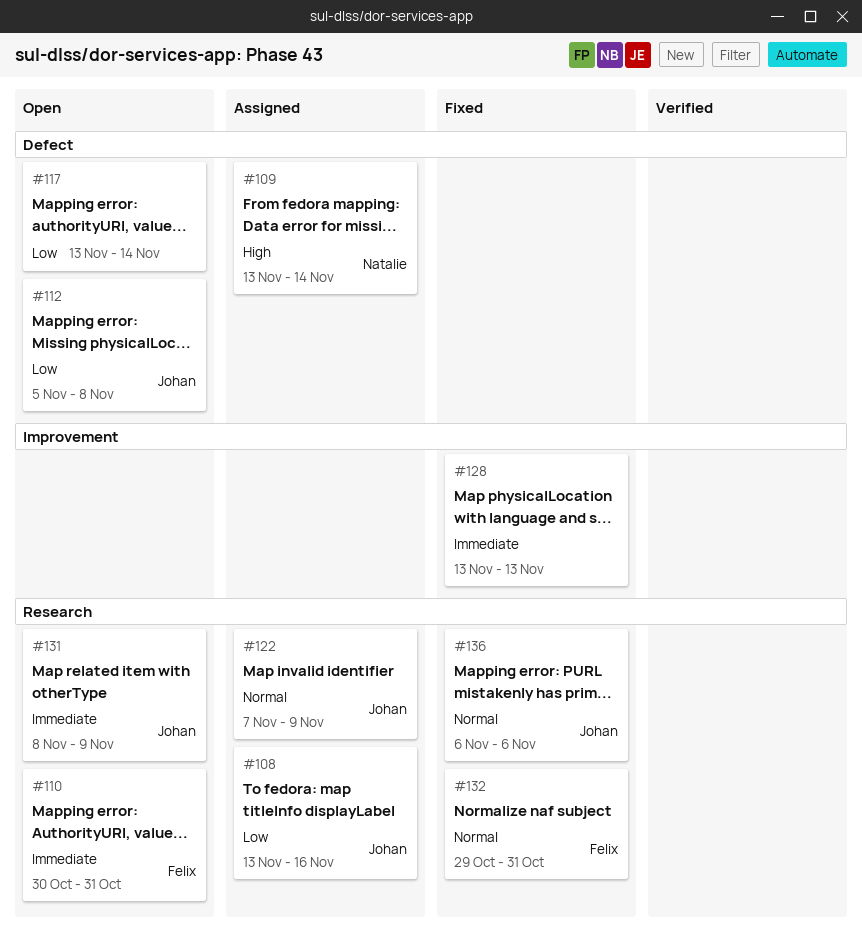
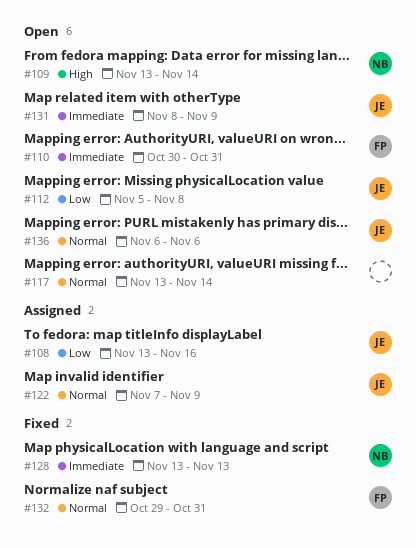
#109, status: Assigned -> Open
#117, priority: Low -> Normal
#128, owner: none -> Natalie
#136, status: Fixed -> Open

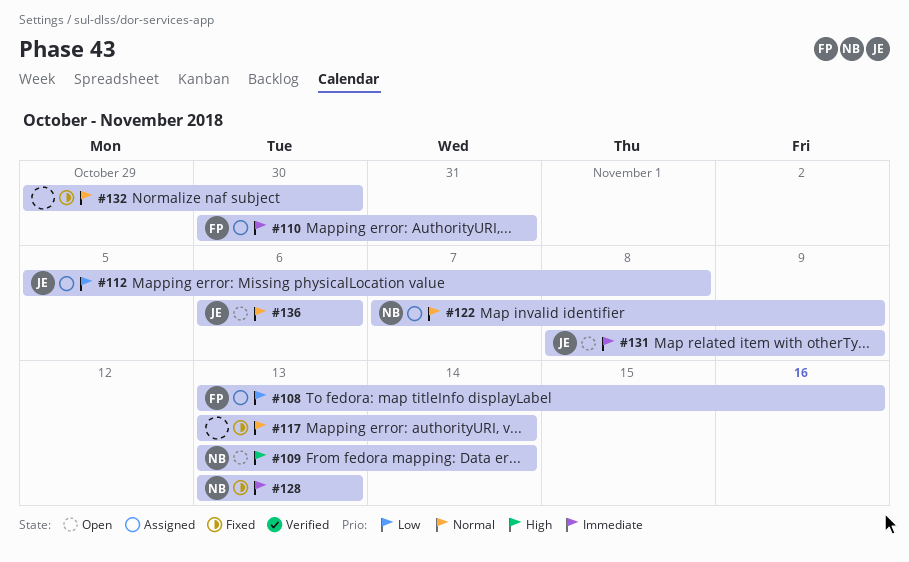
#108, owner: JE -> FP
#110, status: Open -> Assigned
#112, status: Open -> Assigned
#117, status: Open -> Fixed
#122, owner: JE -> NB
#132, owner: FP -> none
#132, due: Oct 31 -> Oct 30

